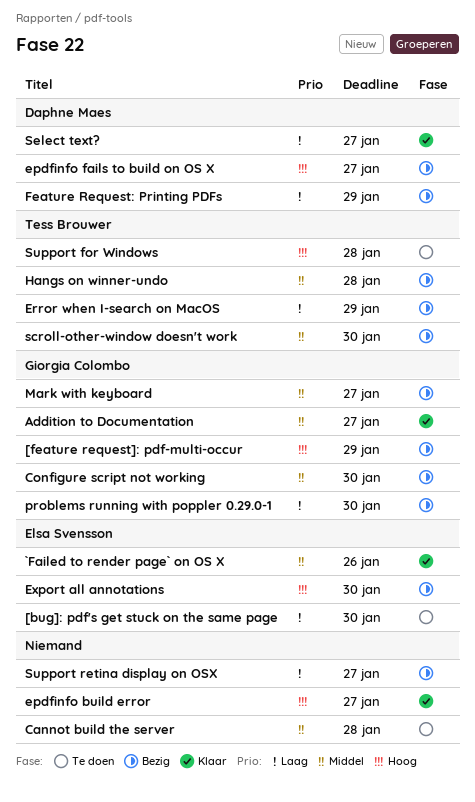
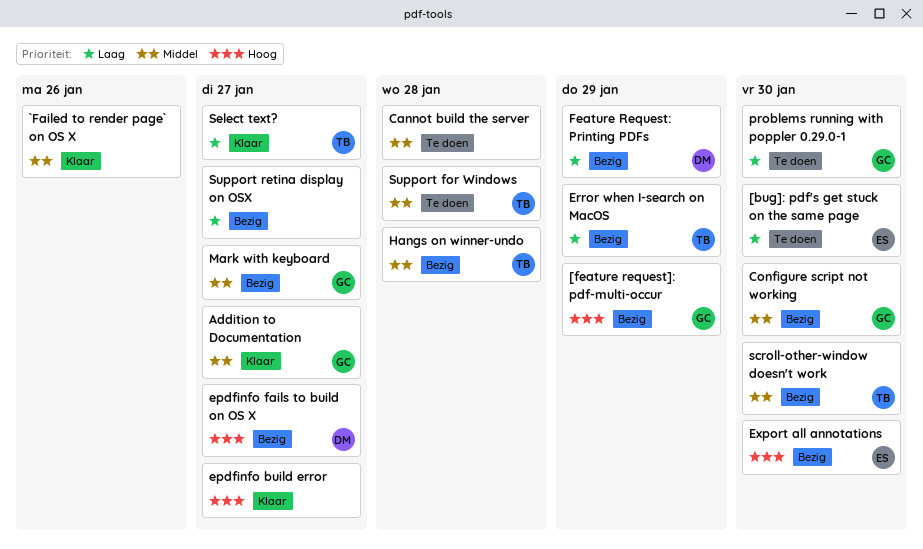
`Failed to render page` on OS X, owner: Elsa Svensson -> none
problems running with poppler 0.29.0-1, status: Bezig -> Te doen
Select text?, owner: Daphne Maes -> Tess Brouwer
Support for Windows, priority: Hoog -> Middel

